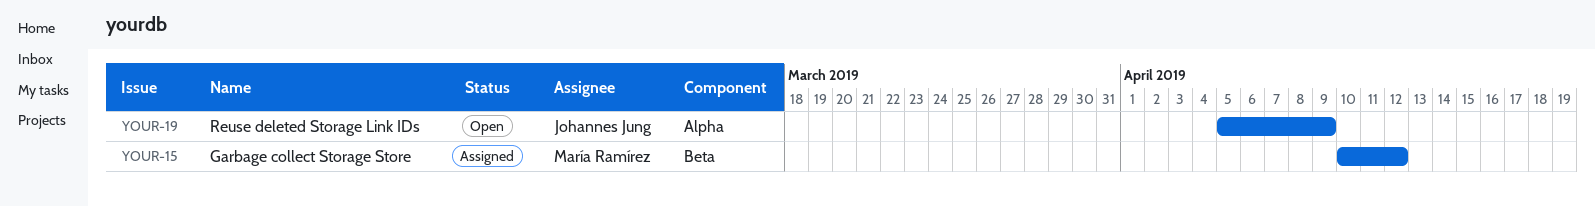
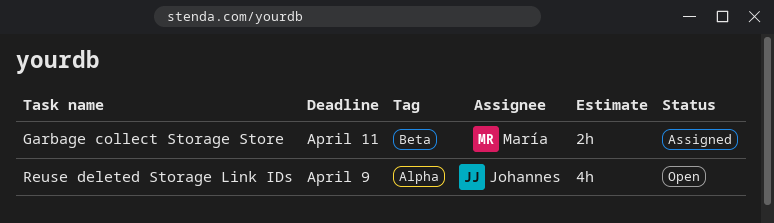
Garbage collect Storage Store, due: Apr 12 -> Apr 11

